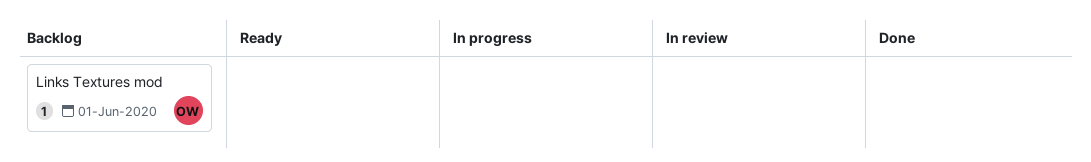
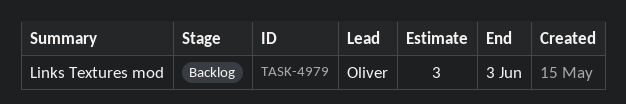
Links Textures mod, estimate: 1 -> 3
Links Textures mod, due: Jun 1 -> Jun 3

